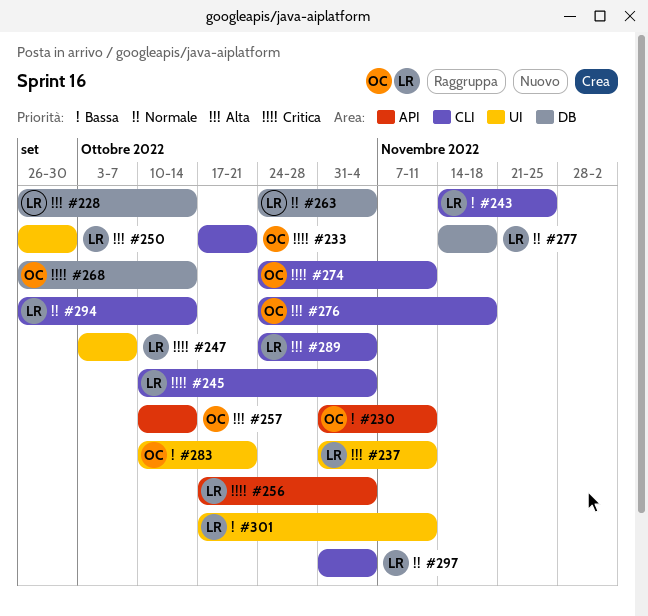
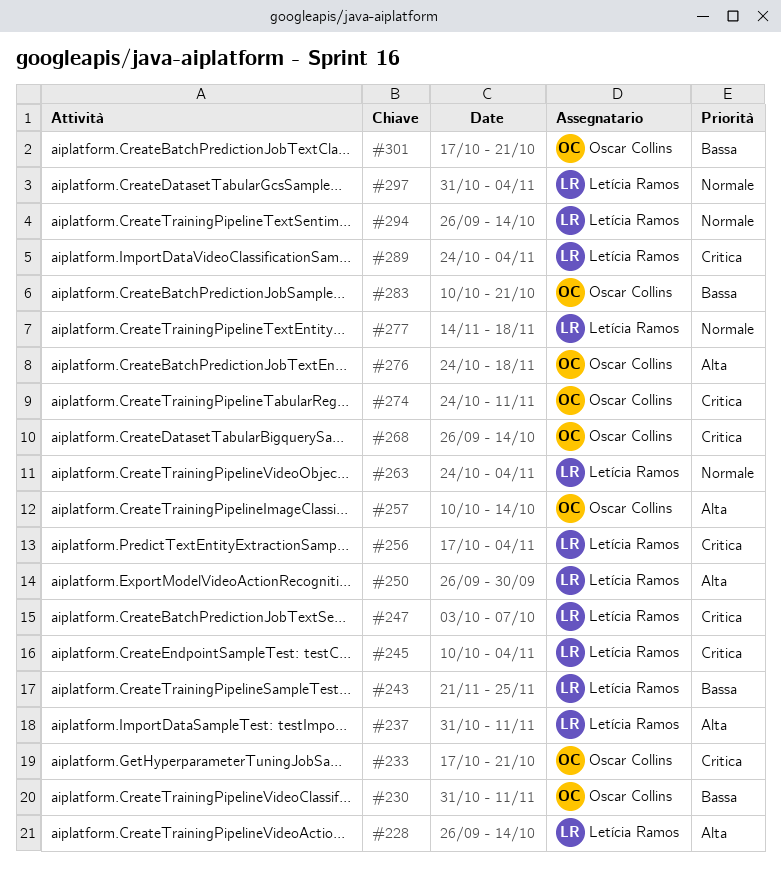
#243, start: Nov 14 -> Nov 21
#289, priority: Alta -> Critica
#301, owner: Letícia Ramos -> Oscar Collins
#301, due: Nov 11 -> Oct 21

